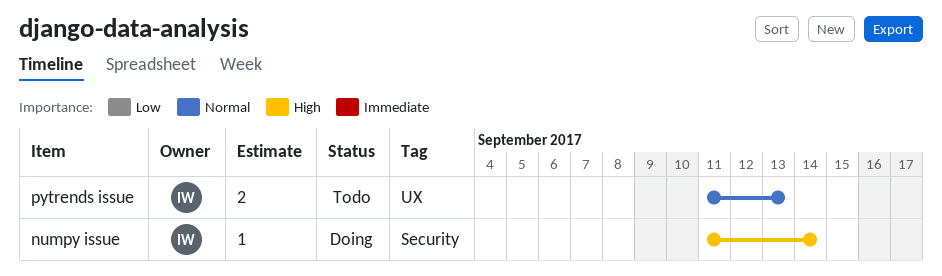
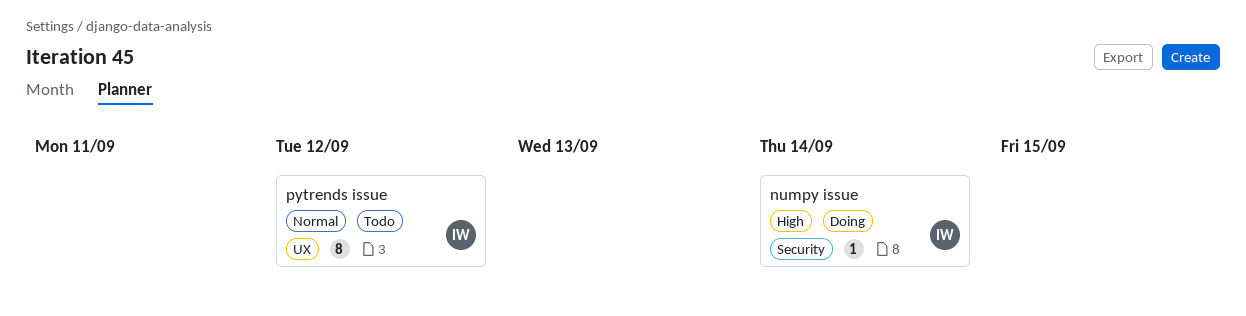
pytrends issue, estimate: 2 -> 8
pytrends issue, due: Sep 13 -> Sep 12

